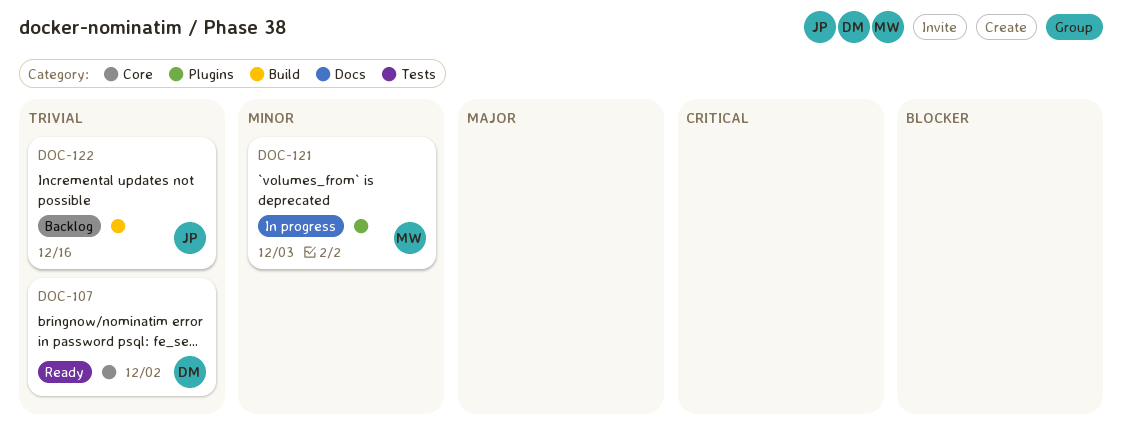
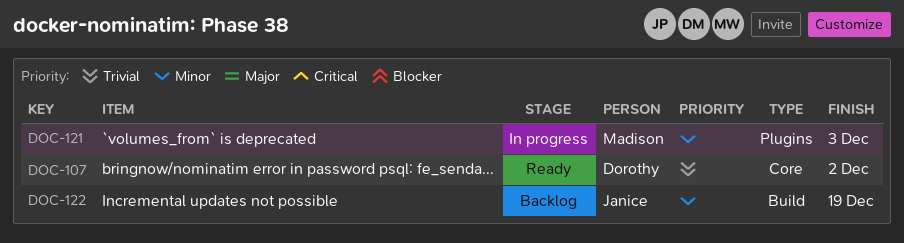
DOC-122, priority: Trivial -> Minor
DOC-122, due: Dec 16 -> Dec 19

